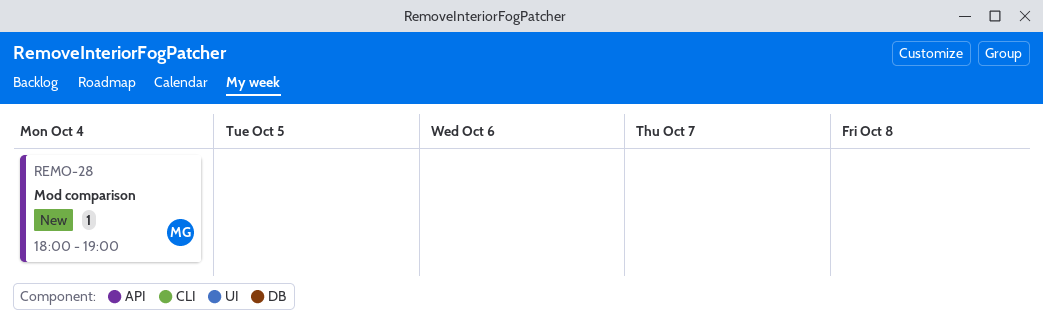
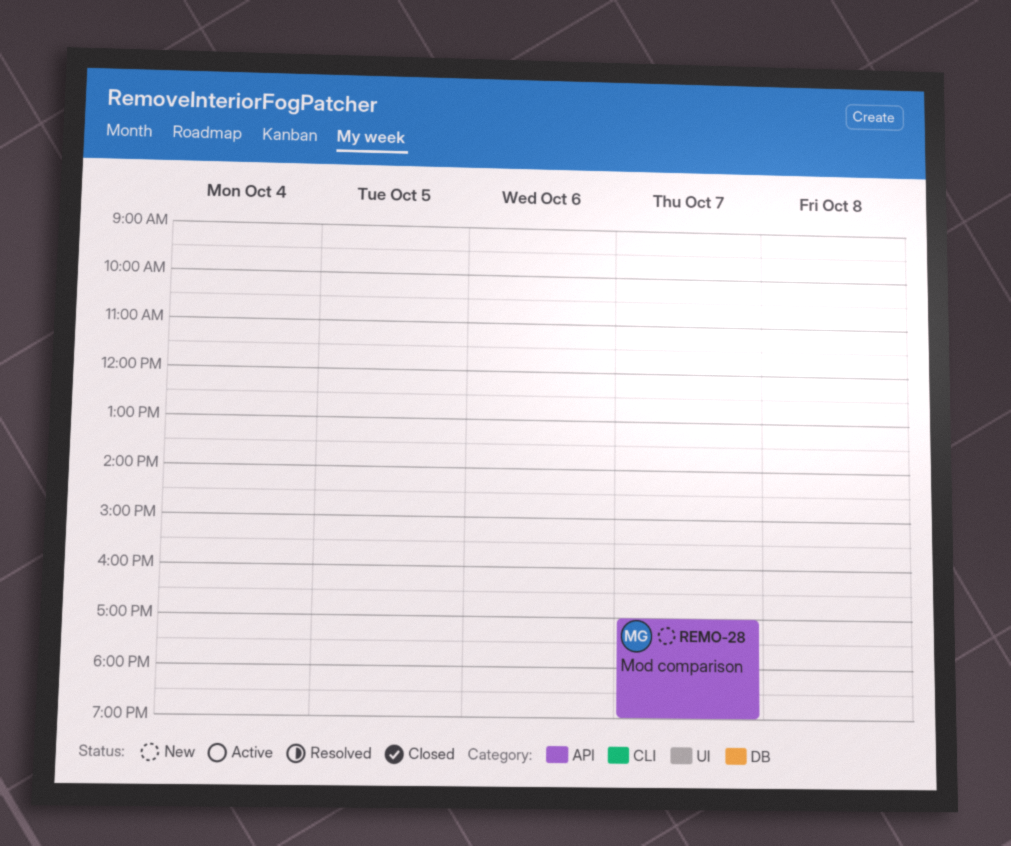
REMO-28, day: Oct 4 -> Oct 7
REMO-28, begins: 18:00 -> 17:00

